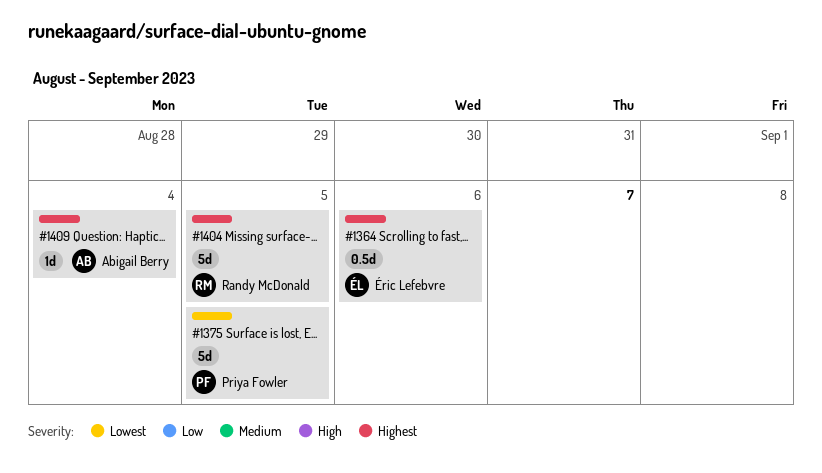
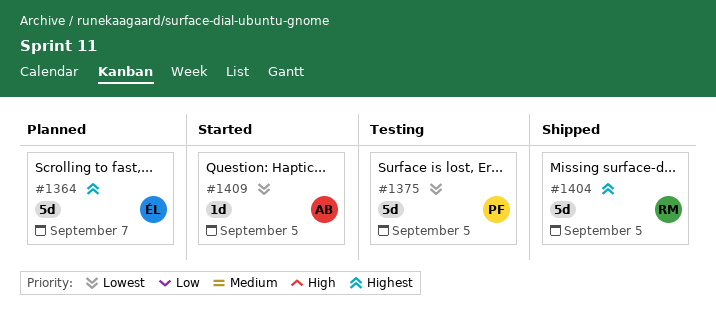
#1364, estimate: 0.5d -> 5d
#1364, due: Sep 6 -> Sep 7
#1409, priority: Highest -> Lowest
#1409, due: Sep 4 -> Sep 5

